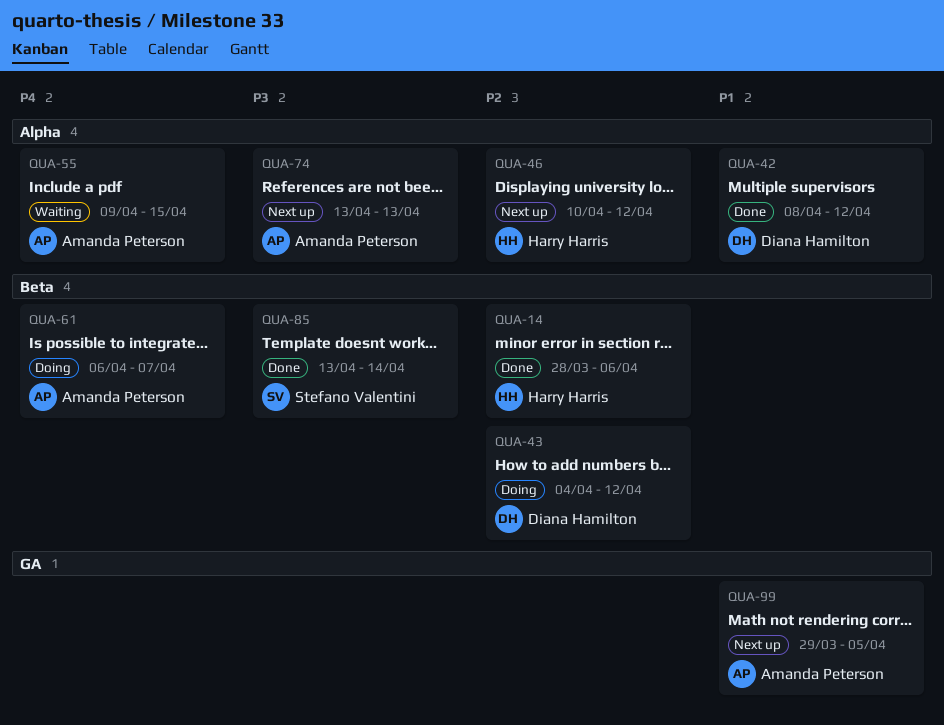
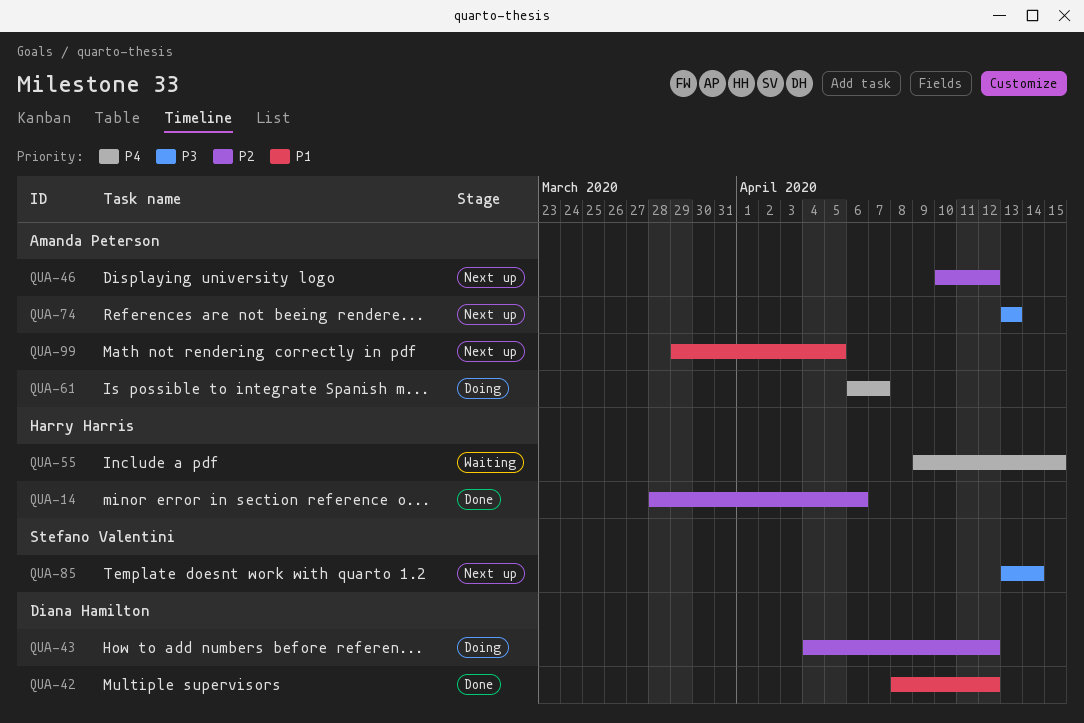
QUA-46, owner: Harry Harris -> Amanda Peterson
QUA-55, owner: Amanda Peterson -> Harry Harris
QUA-85, status: Done -> Next up

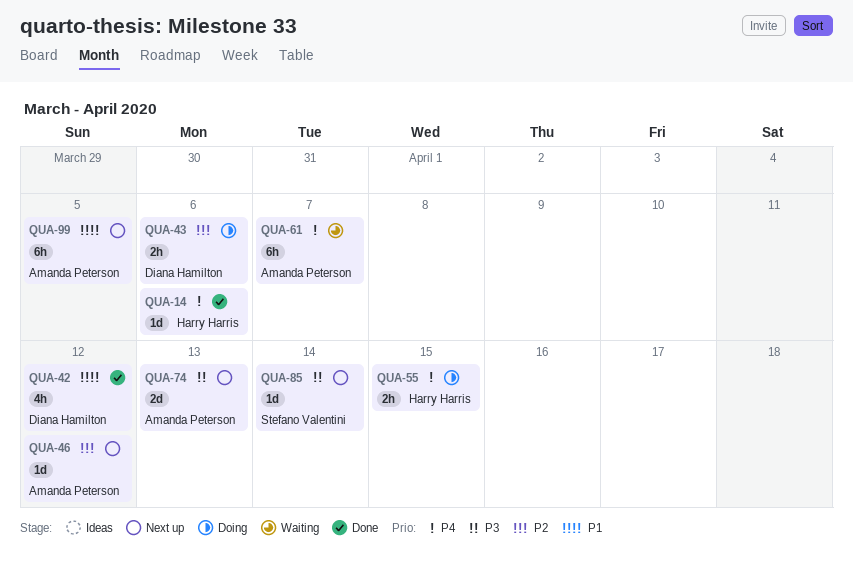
QUA-14, priority: P2 -> P4
QUA-43, due: Apr 12 -> Apr 6
QUA-55, status: Waiting -> Doing
QUA-61, status: Doing -> Waiting

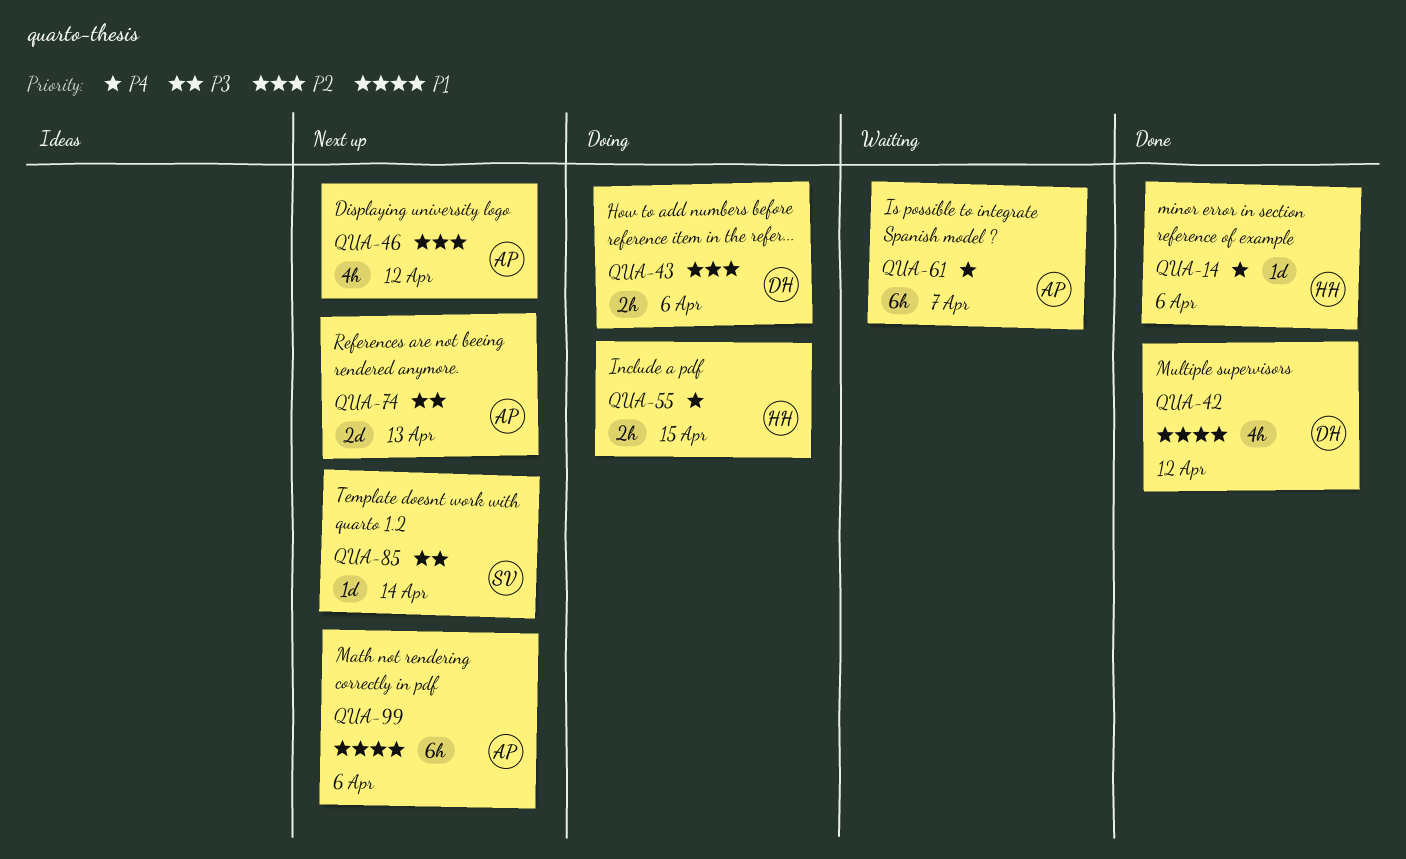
QUA-46, estimate: 1d -> 4h
QUA-99, due: Apr 5 -> Apr 6

